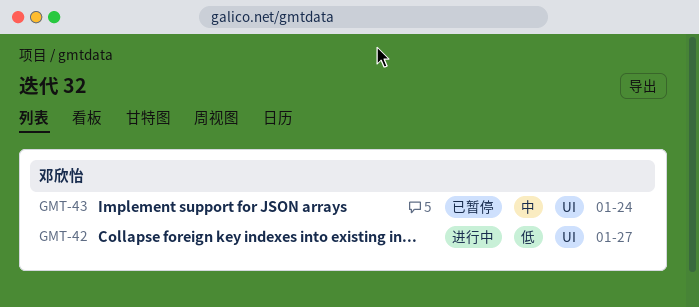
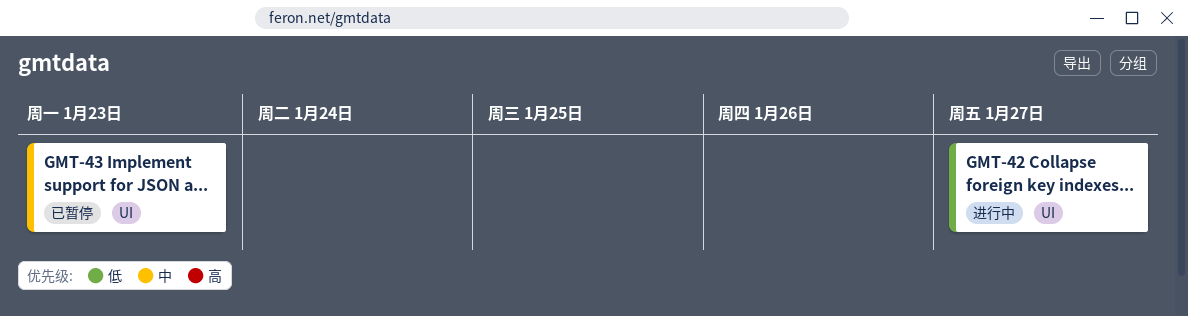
GMT-43, due: Jan 24 -> Jan 23

